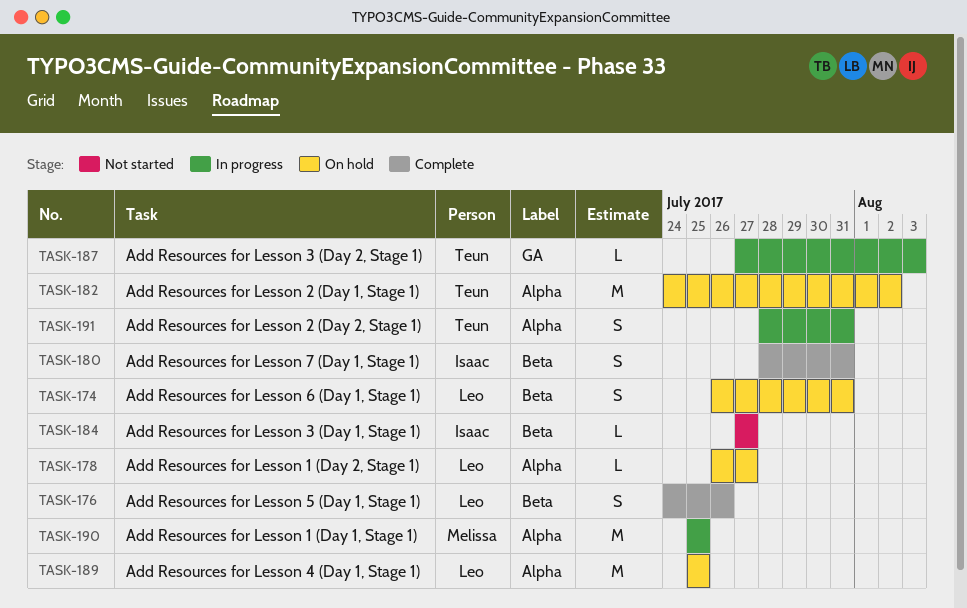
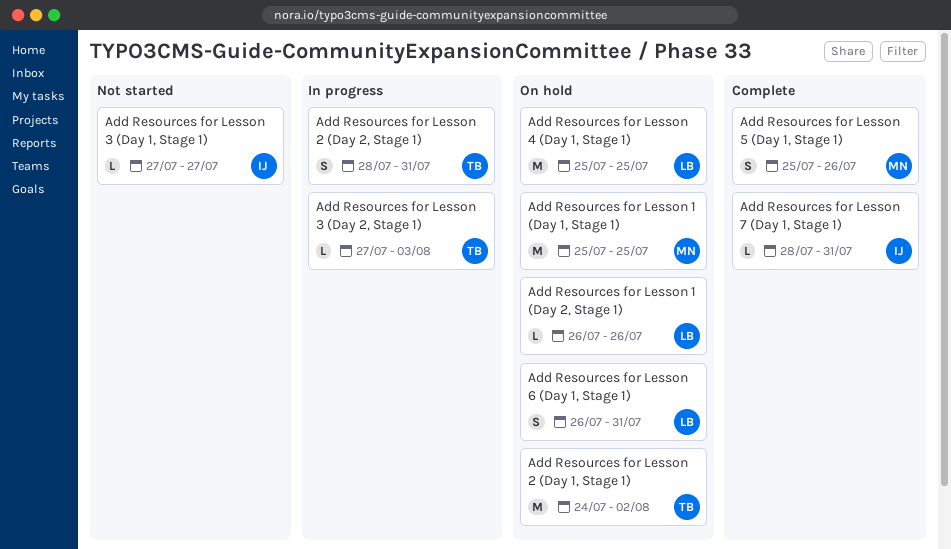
Add Resources for Lesson 1 (Day 1, Stage 1), status: In progress -> On hold
Add Resources for Lesson 1 (Day 2, Stage 1), due: Jul 27 -> Jul 26
Add Resources for Lesson 5 (Day 1, Stage 1), owner: Leo -> Melissa
Add Resources for Lesson 5 (Day 1, Stage 1), start: Jul 24 -> Jul 25
Add Resources for Lesson 7 (Day 1, Stage 1), estimate: S -> L

